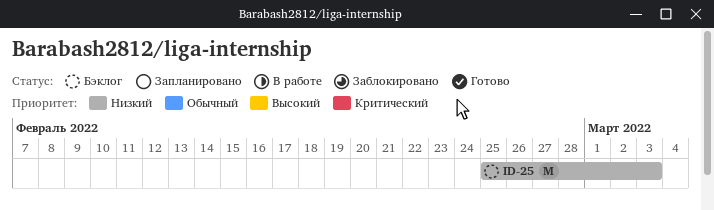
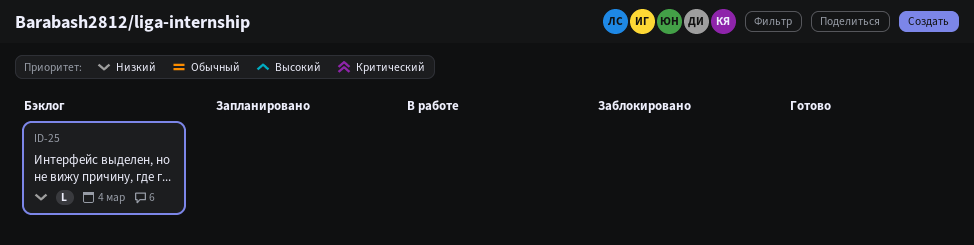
ID-25, estimate: M -> L
ID-25, due: Mar 3 -> Mar 4

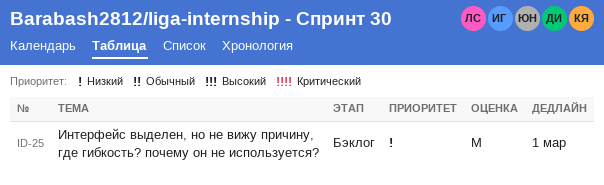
ID-25, estimate: L -> M
ID-25, due: Mar 4 -> Mar 1

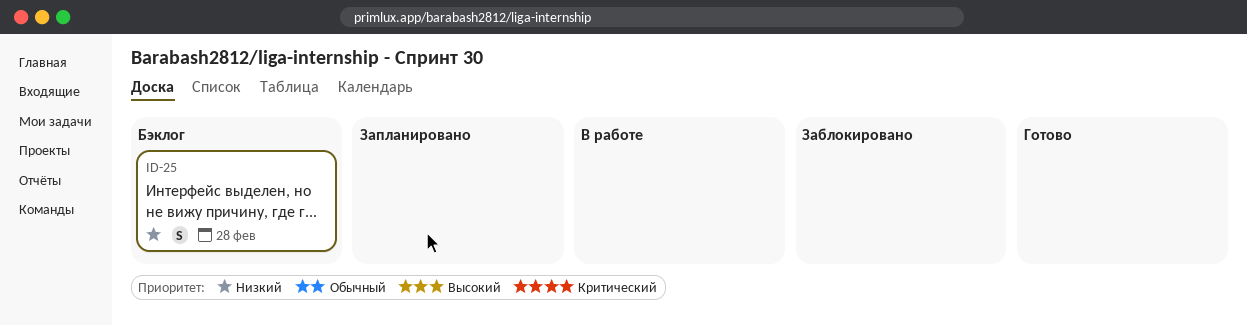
ID-25, estimate: M -> S
ID-25, due: Mar 1 -> Feb 28

